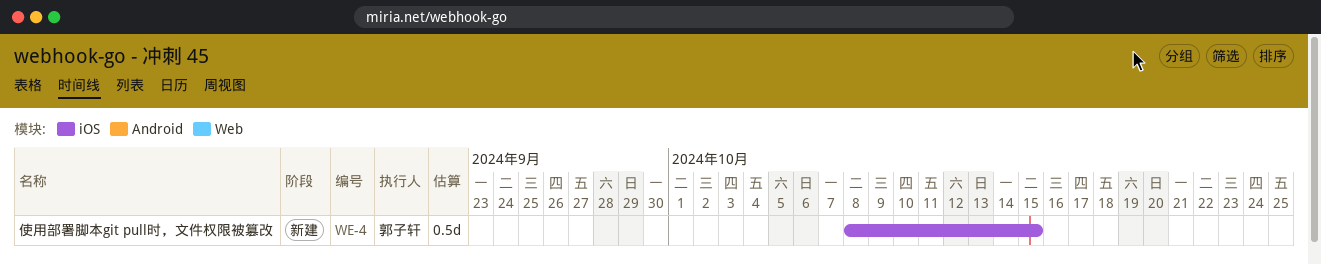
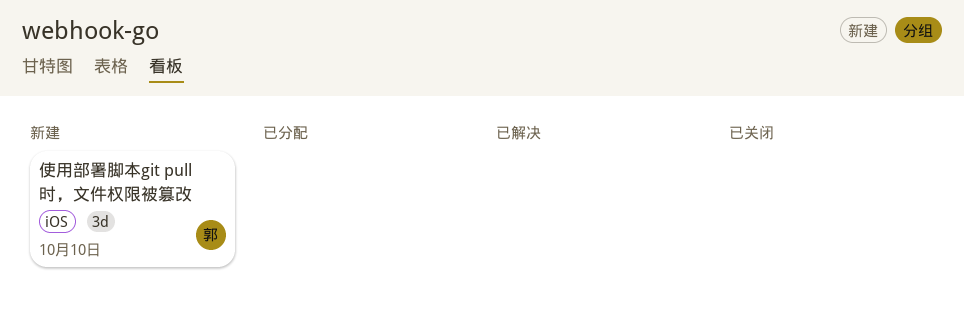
使用部署脚本git pull时，文件权限被篡改, estimate: 0.5d -> 3d
使用部署脚本git pull时，文件权限被篡改, due: Oct 15 -> Oct 10

